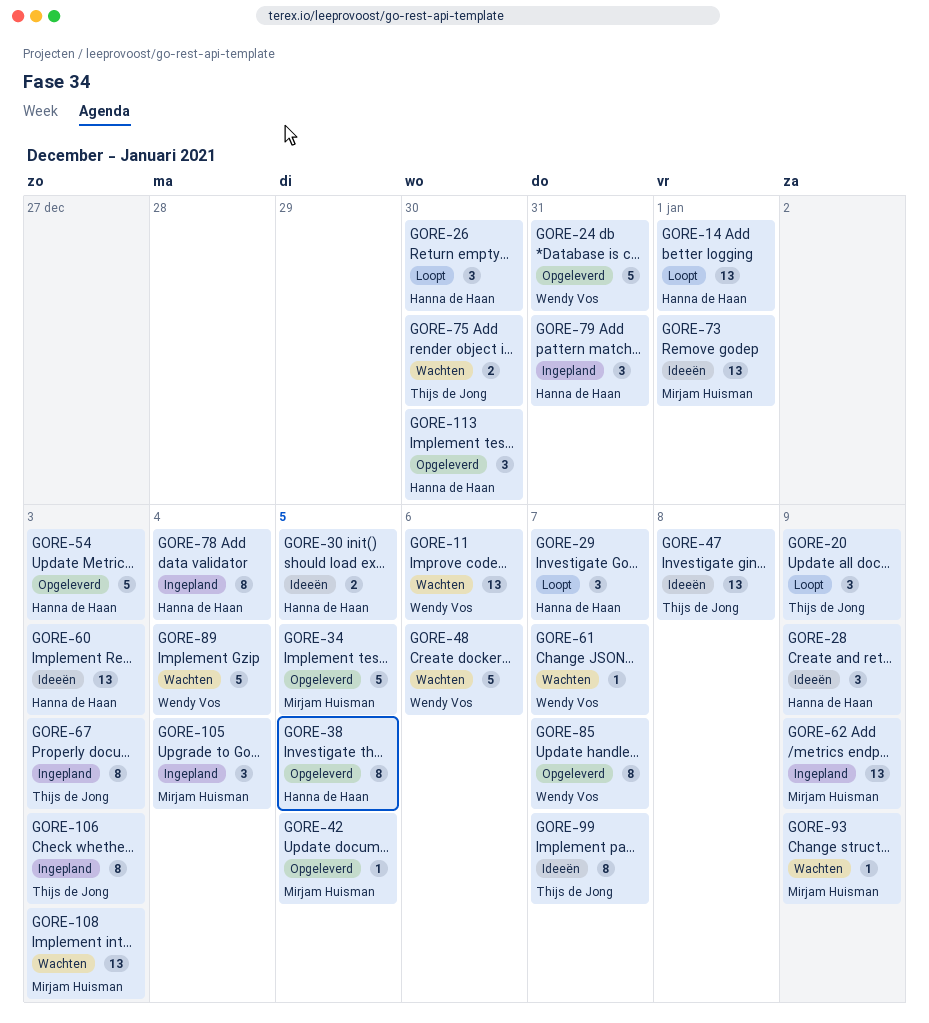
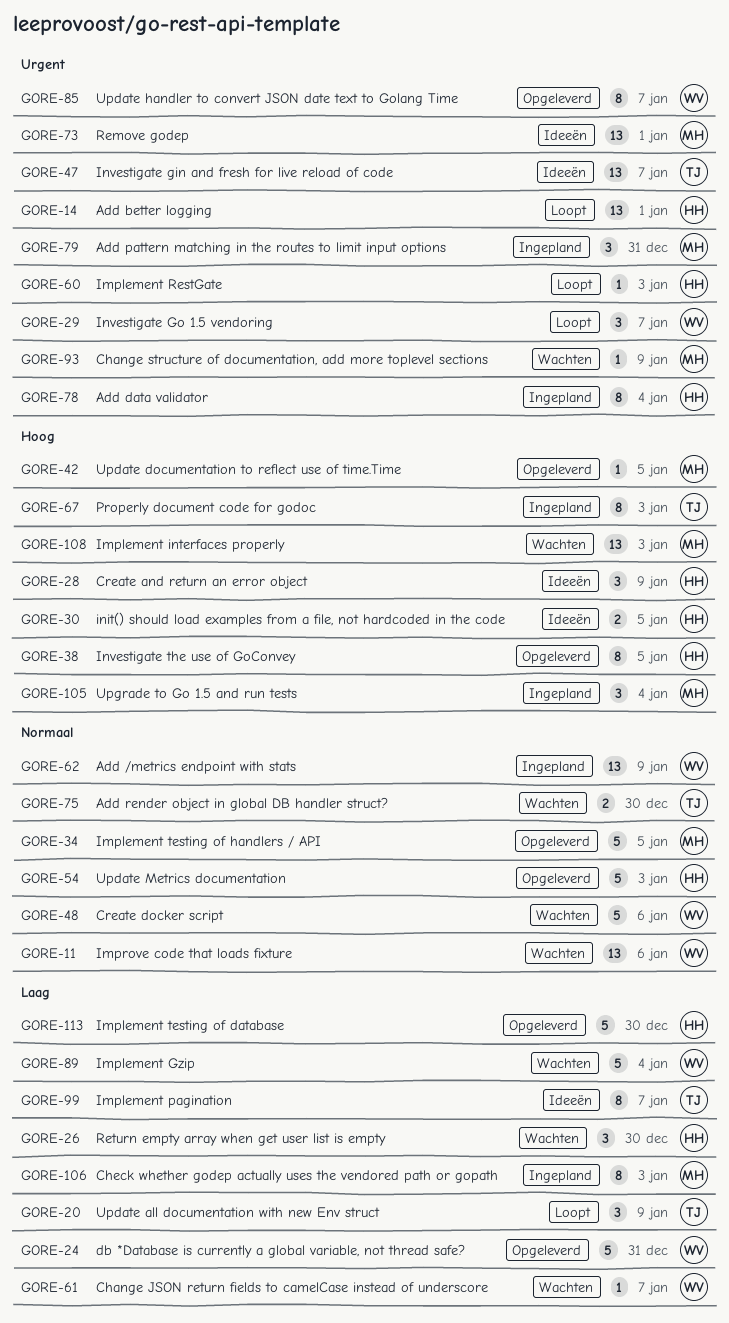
GORE-26, status: Loopt -> Wachten
GORE-29, owner: Hanna de Haan -> Wendy Vos
GORE-47, due: Jan 8 -> Jan 7
GORE-60, status: Ideeën -> Loopt
GORE-60, estimate: 13 -> 1
GORE-62, owner: Mirjam Huisman -> Wendy Vos
GORE-79, owner: Hanna de Haan -> Mirjam Huisman
GORE-106, owner: Thijs de Jong -> Mirjam Huisman
GORE-113, estimate: 3 -> 5

